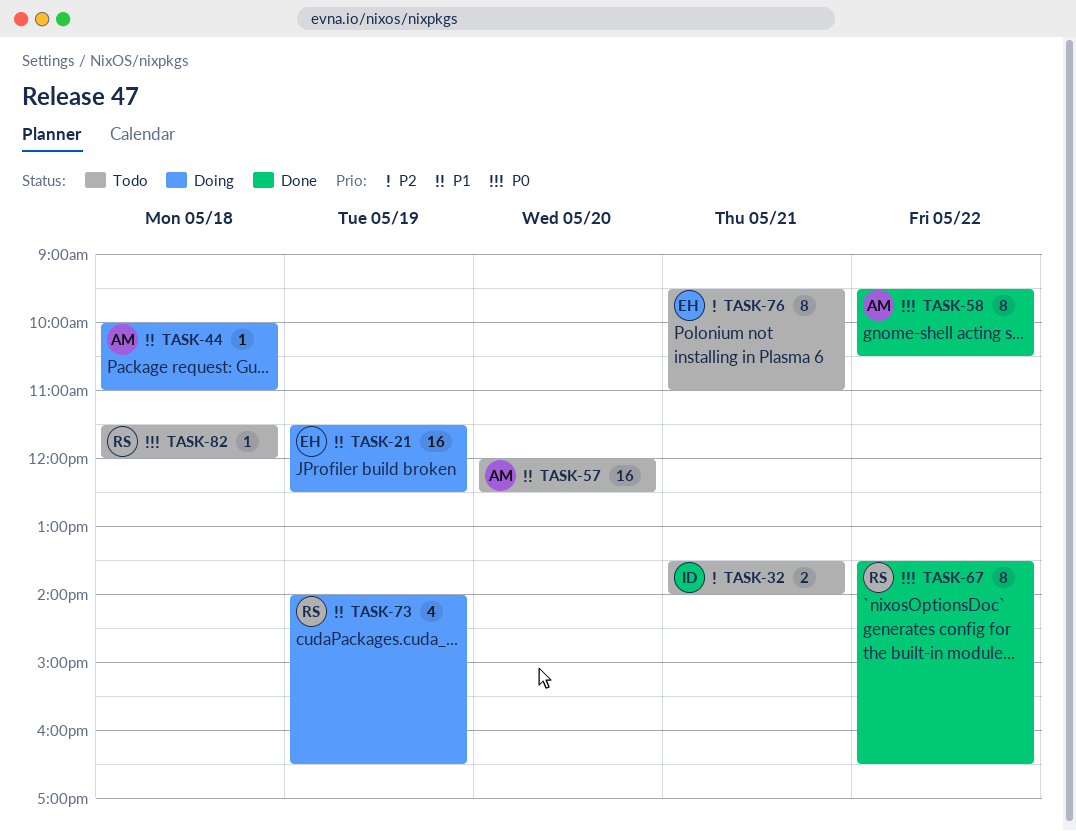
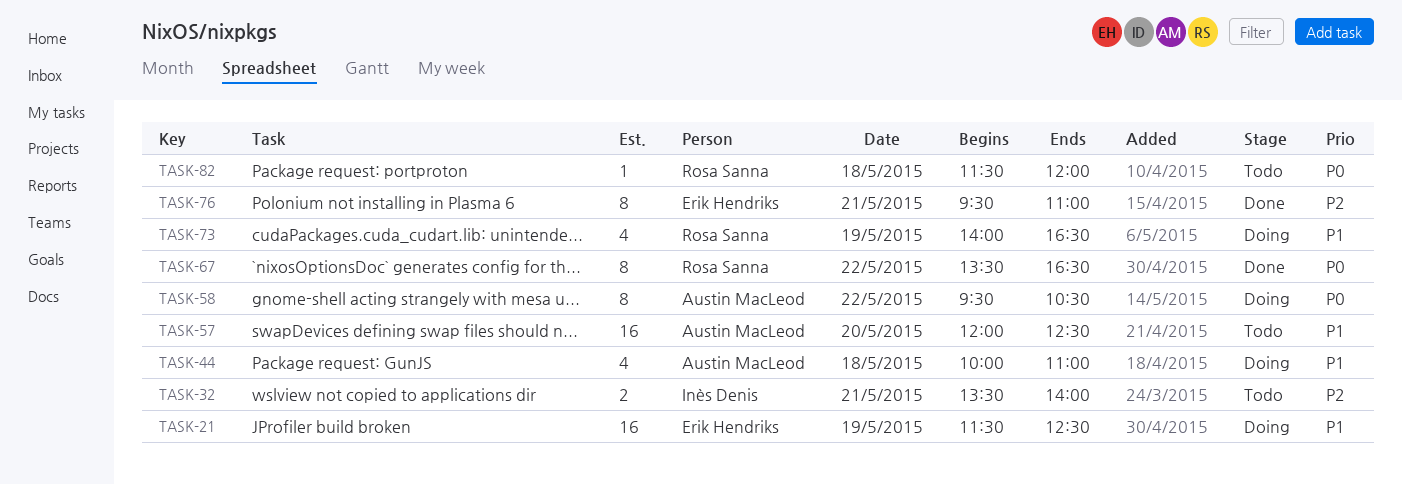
TASK-44, estimate: 1 -> 4
TASK-58, status: Done -> Doing
TASK-76, status: Todo -> Done

